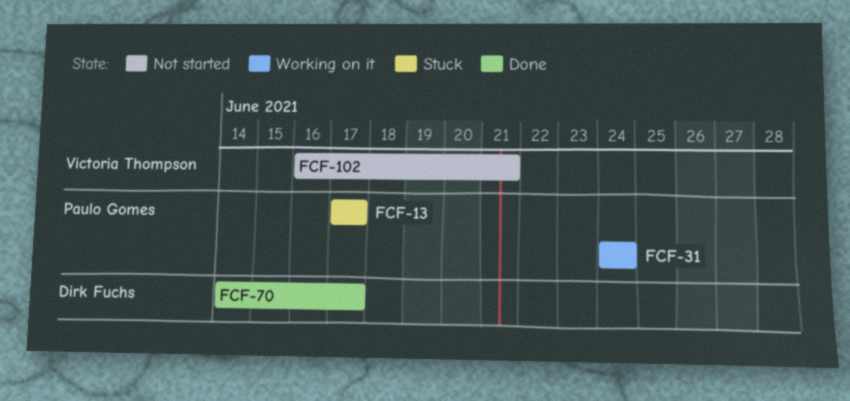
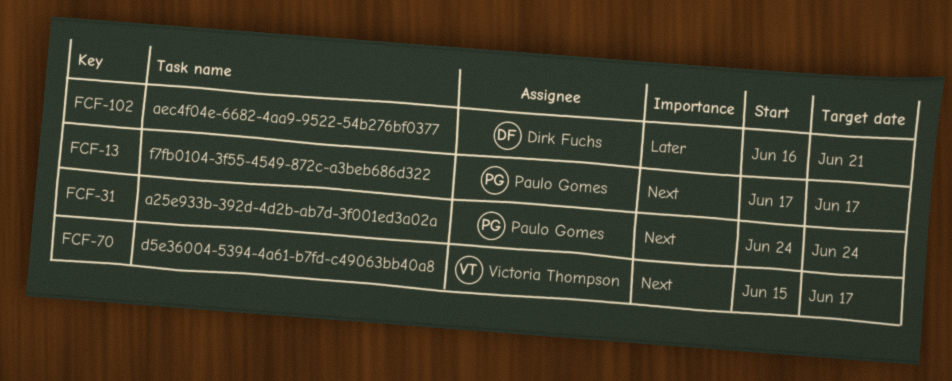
FCF-70, owner: Dirk Fuchs -> Victoria Thompson
FCF-70, start: Jun 14 -> Jun 15
FCF-102, owner: Victoria Thompson -> Dirk Fuchs

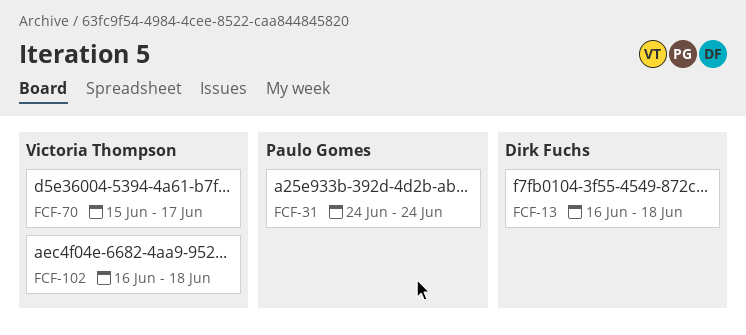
FCF-13, owner: Paulo Gomes -> Dirk Fuchs
FCF-13, start: Jun 17 -> Jun 16
FCF-13, due: Jun 17 -> Jun 18
FCF-102, owner: Dirk Fuchs -> Victoria Thompson
FCF-102, due: Jun 21 -> Jun 18

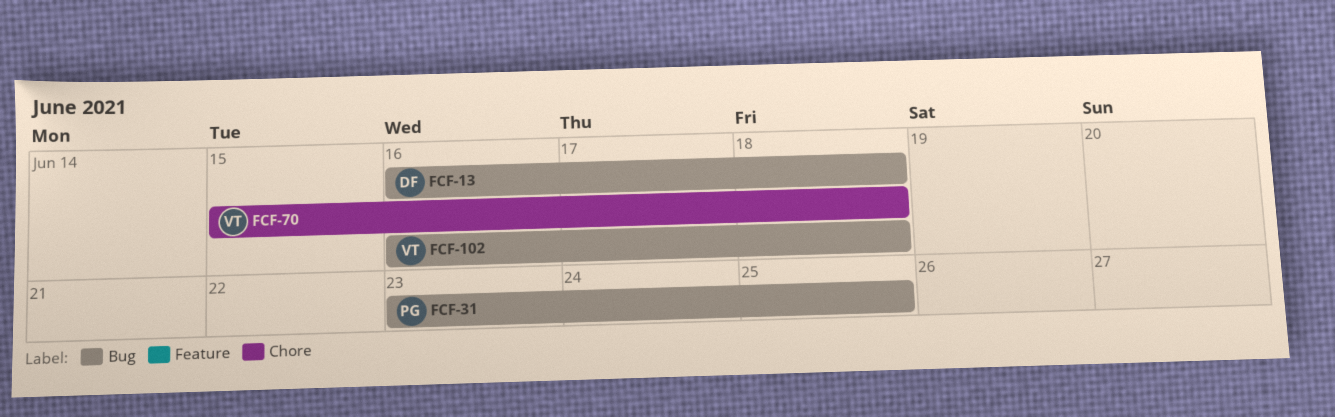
FCF-31, start: Jun 24 -> Jun 23
FCF-31, due: Jun 24 -> Jun 25
FCF-70, due: Jun 17 -> Jun 18

